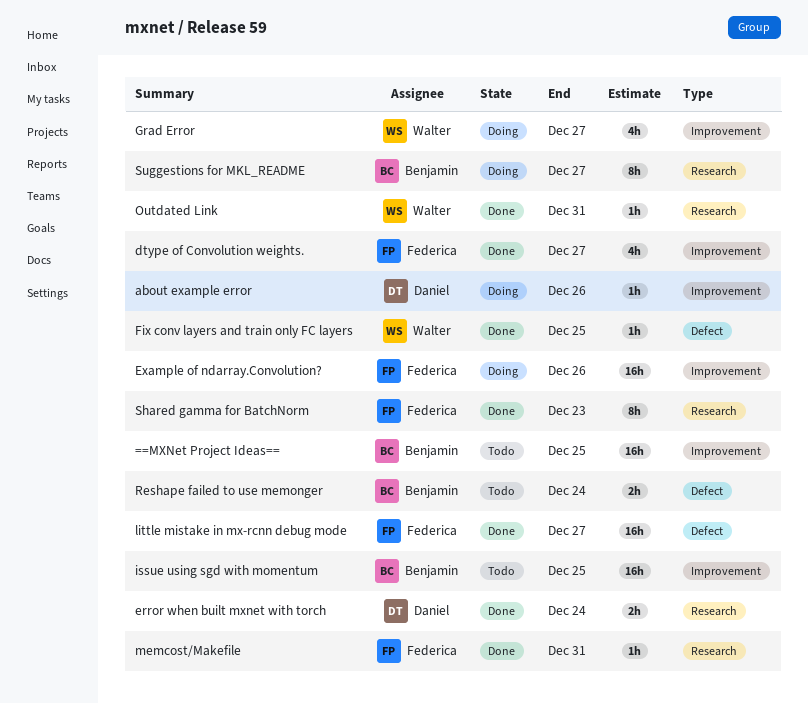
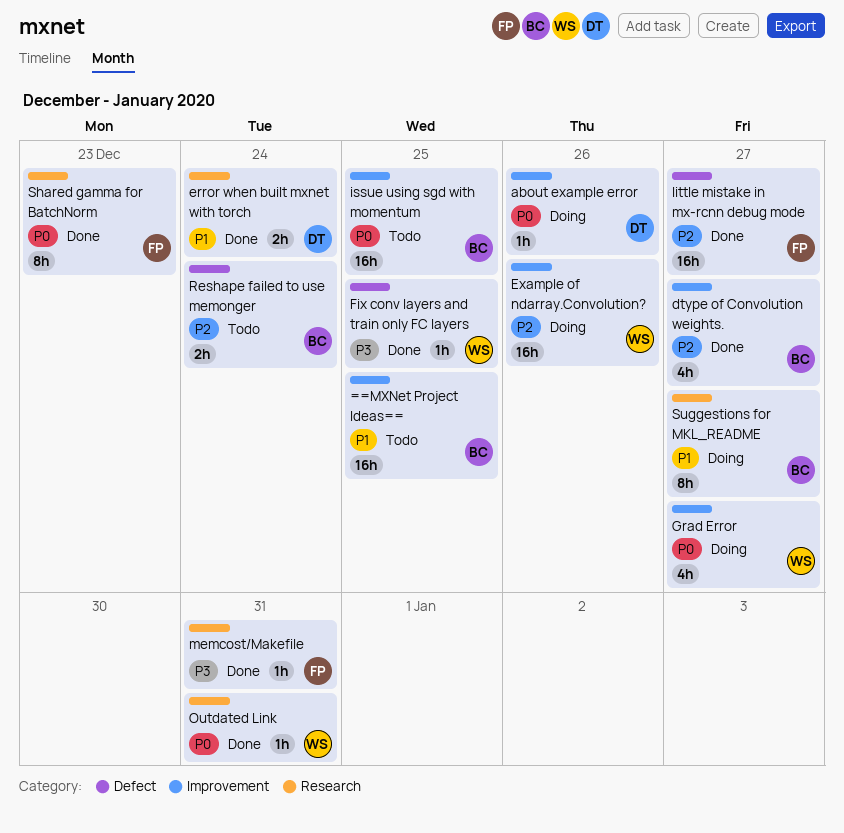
dtype of Convolution weights., owner: Federica -> Benjamin
Example of ndarray.Convolution?, owner: Federica -> Walter

